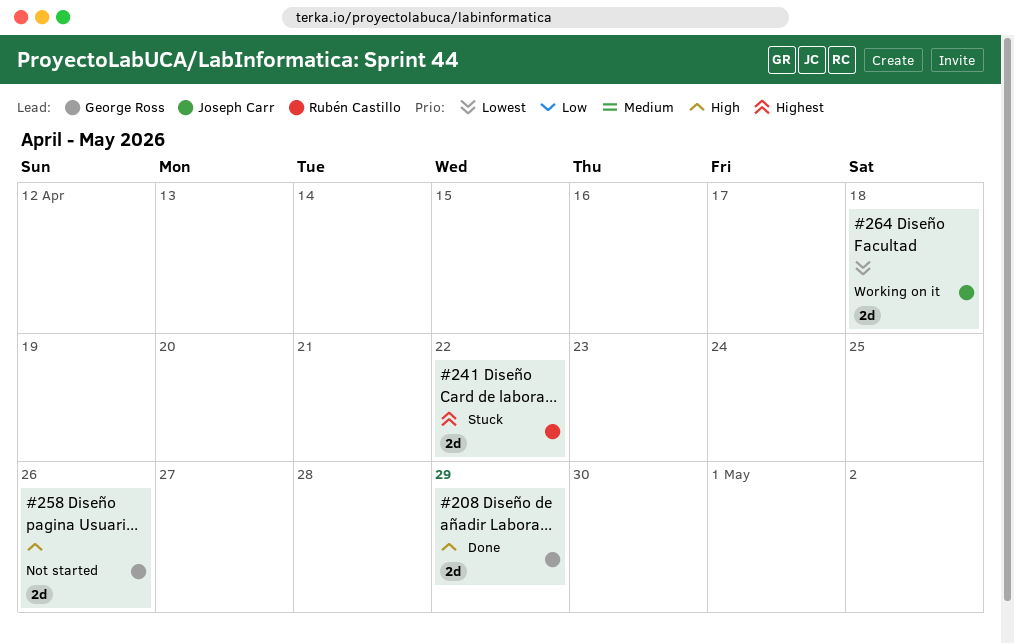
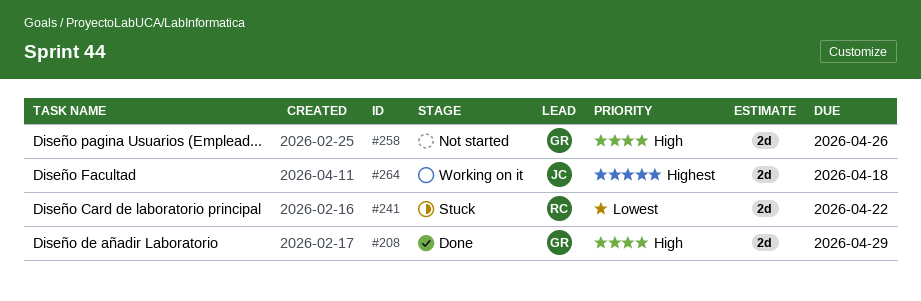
#241, priority: Highest -> Lowest
#264, priority: Lowest -> Highest

